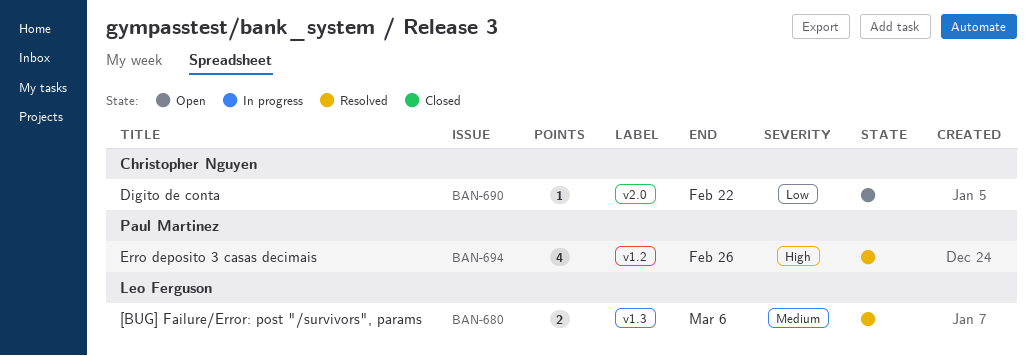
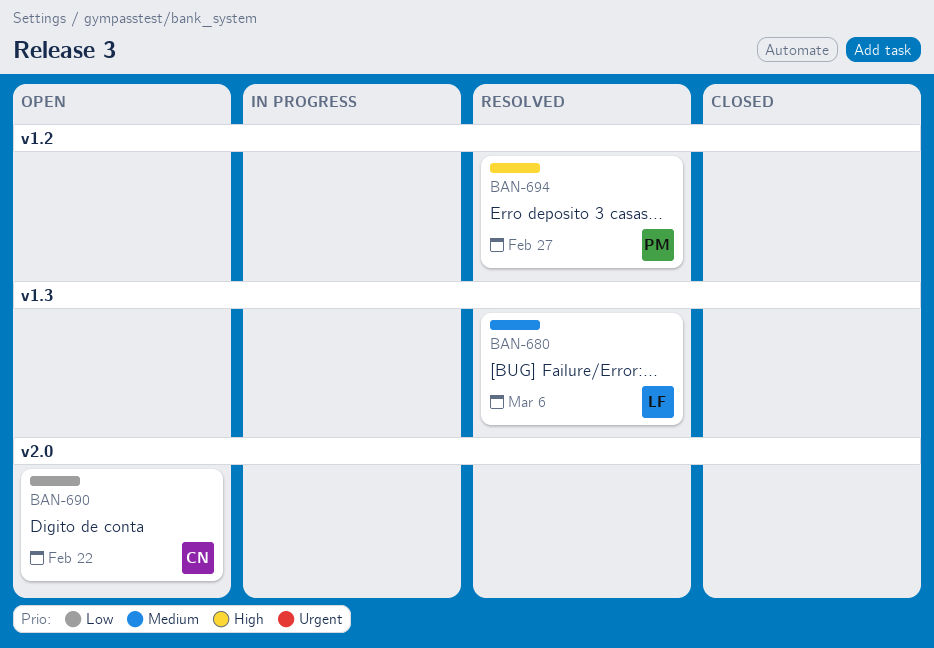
BAN-694, due: Feb 26 -> Feb 27

